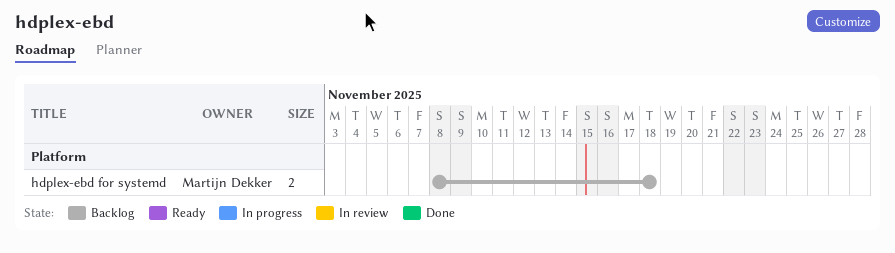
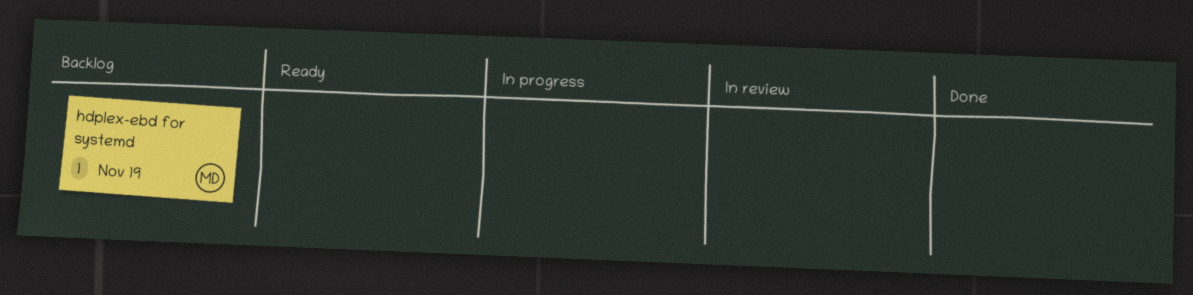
hdplex-ebd for systemd, estimate: 2 -> 1
hdplex-ebd for systemd, due: Nov 18 -> Nov 19

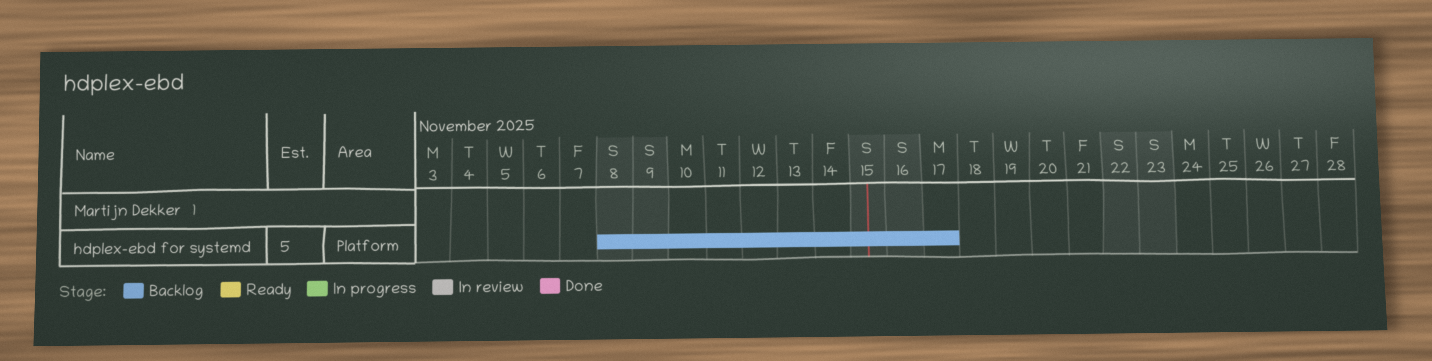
hdplex-ebd for systemd, estimate: 1 -> 5
hdplex-ebd for systemd, due: Nov 19 -> Nov 17

